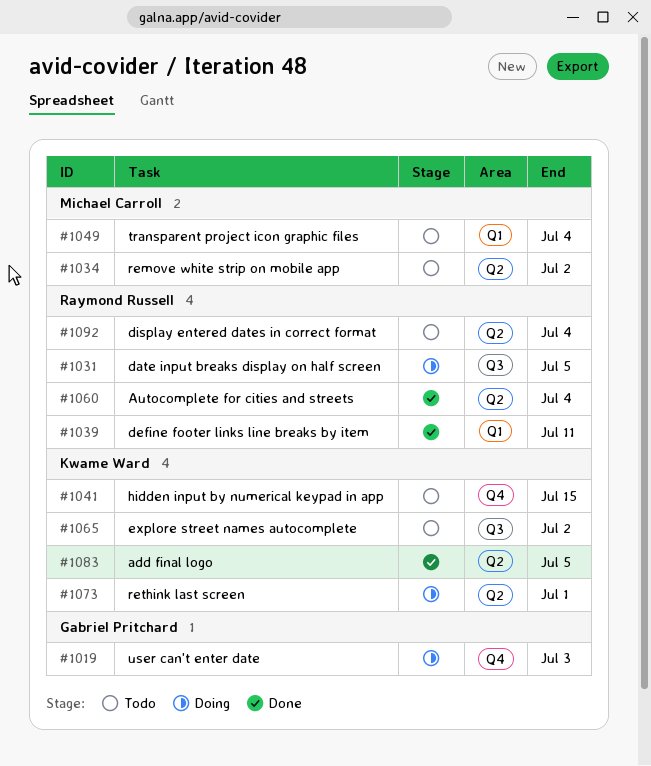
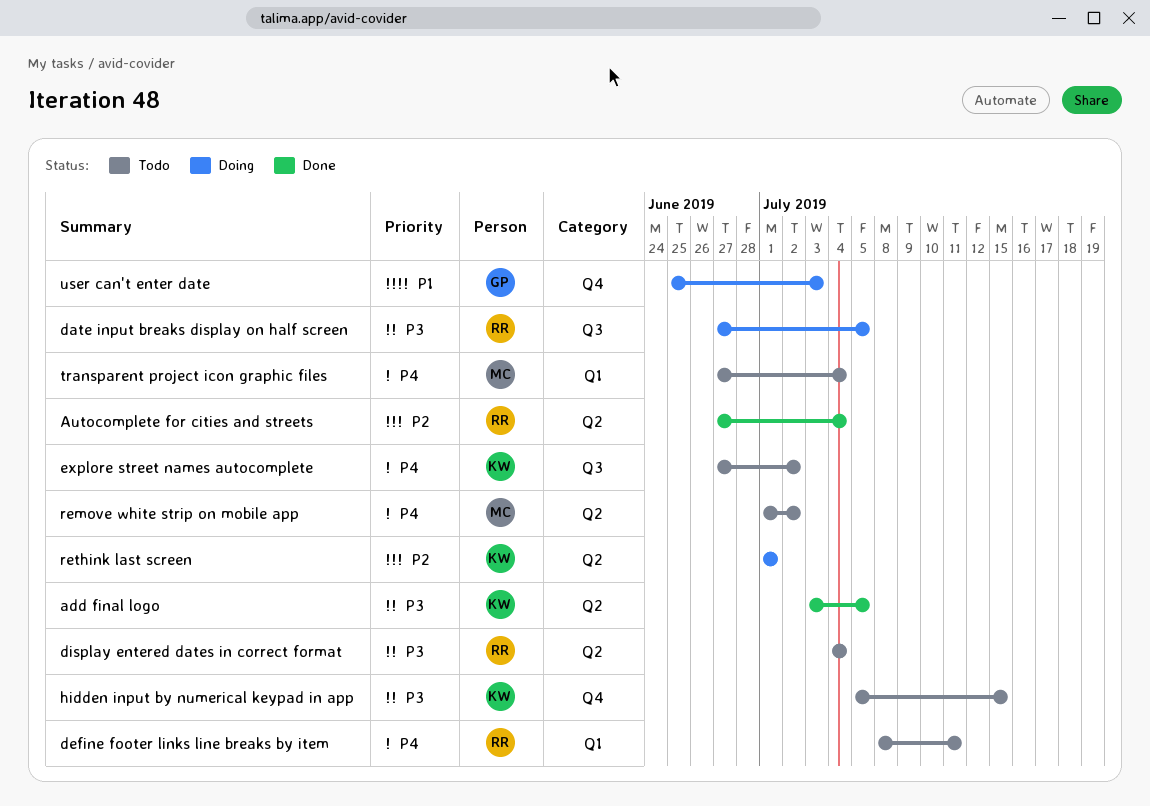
define footer links line breaks by item, status: Done -> Todo

